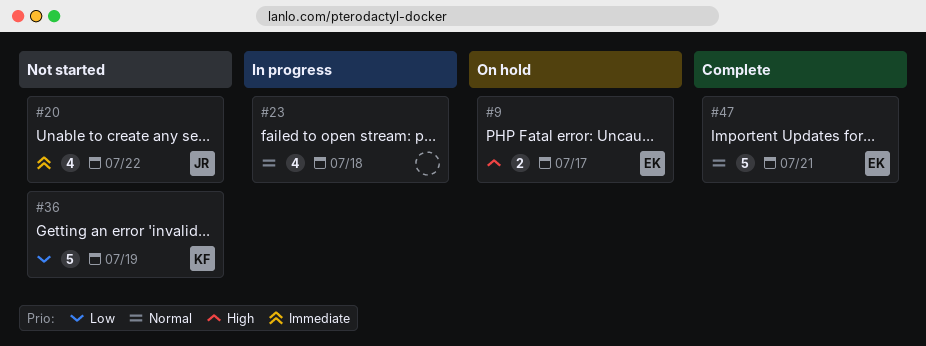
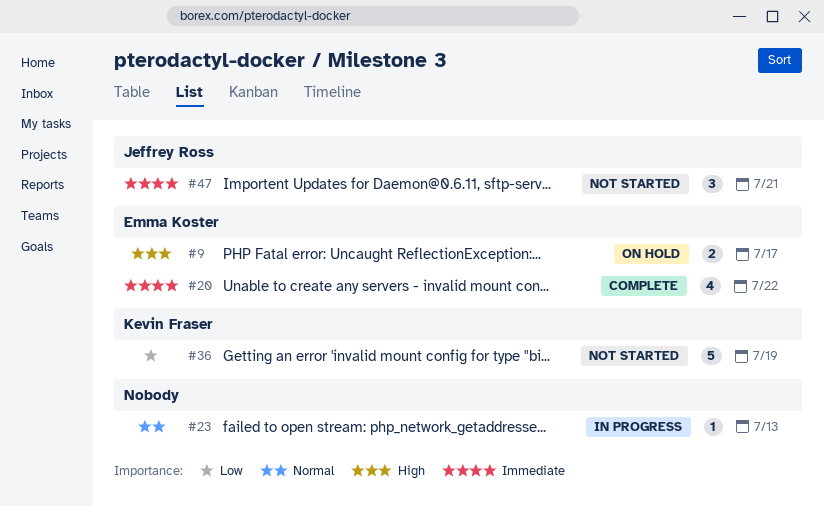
#20, status: Not started -> Complete
#20, owner: Jeffrey Ross -> Emma Koster
#23, estimate: 4 -> 1
#23, due: Jul 18 -> Jul 13
#47, status: Complete -> Not started
#47, owner: Emma Koster -> Jeffrey Ross
#47, priority: Normal -> Immediate
#47, estimate: 5 -> 3

